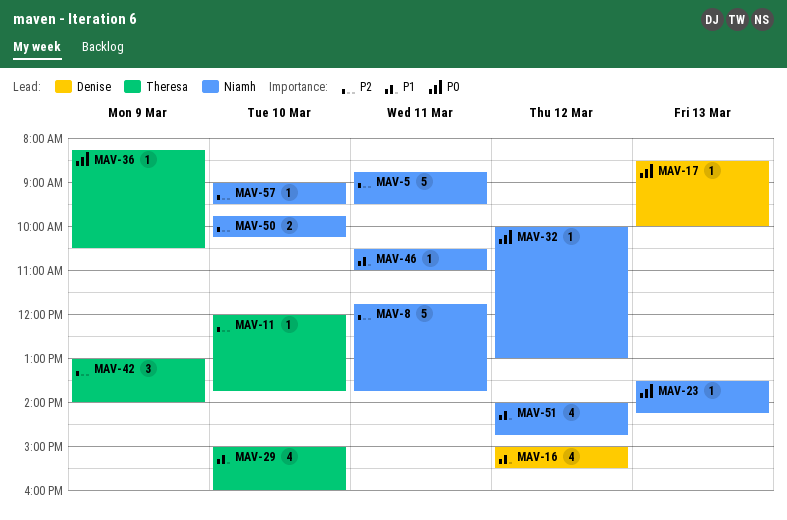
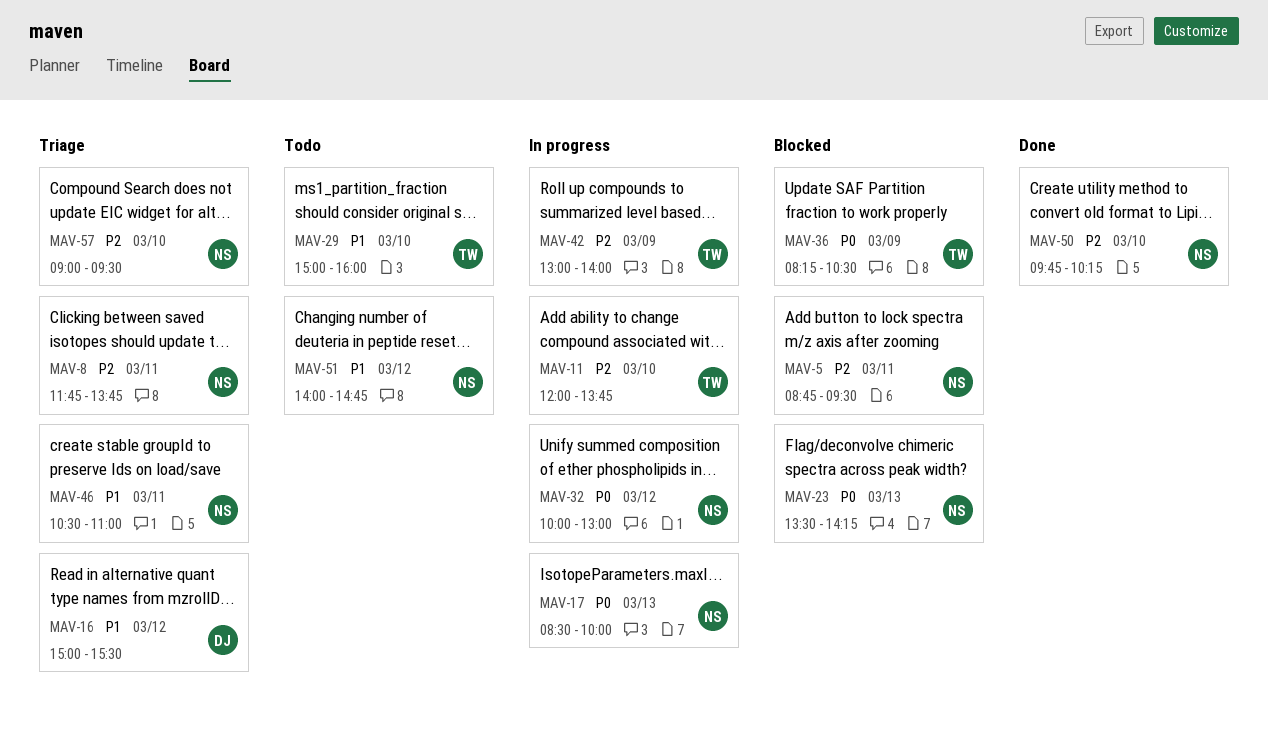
MAV-17, owner: Denise -> Niamh

